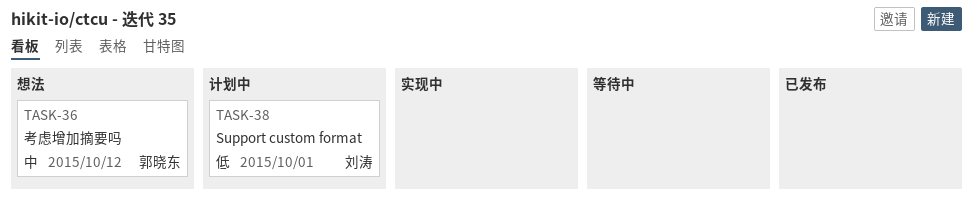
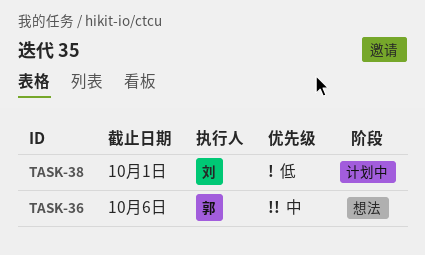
TASK-36, due: Oct 12 -> Oct 6

